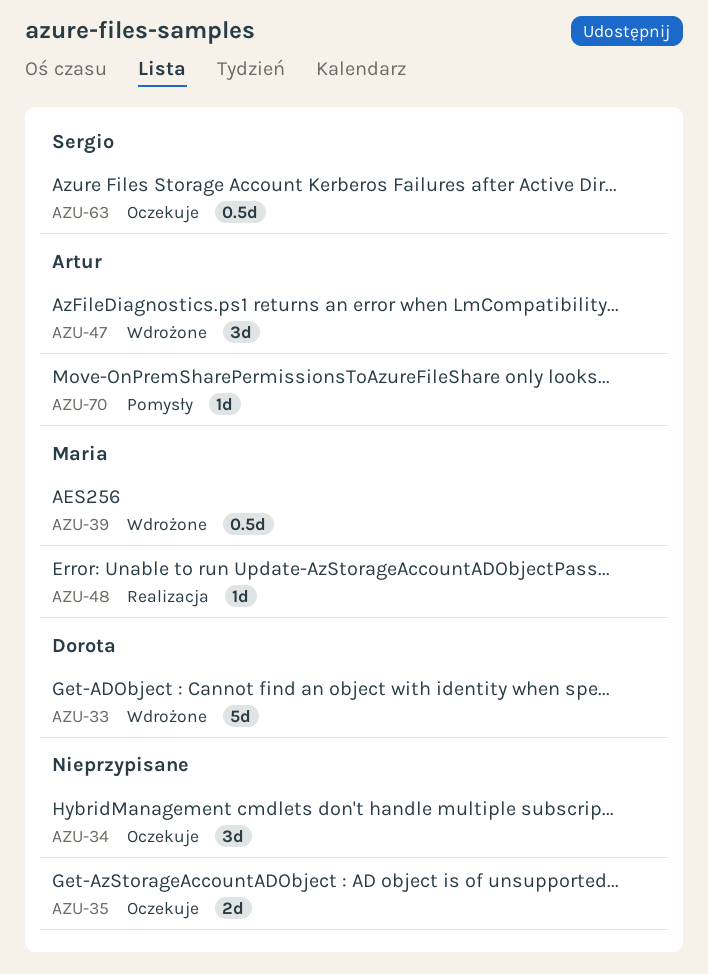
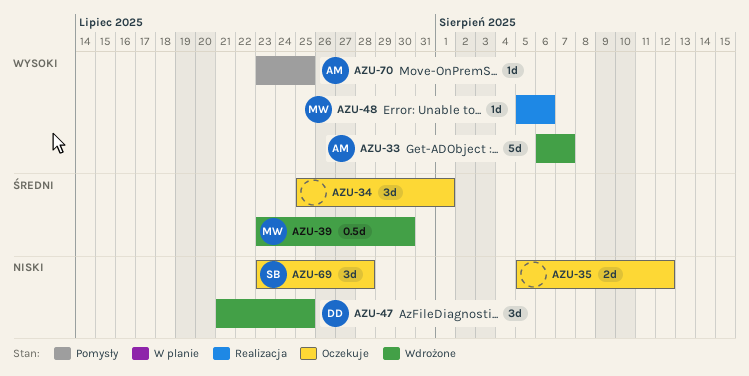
AZU-33, owner: Dorota -> Artur
AZU-47, owner: Artur -> Dorota
AZU-63: present -> none
AZU-69: none -> present

